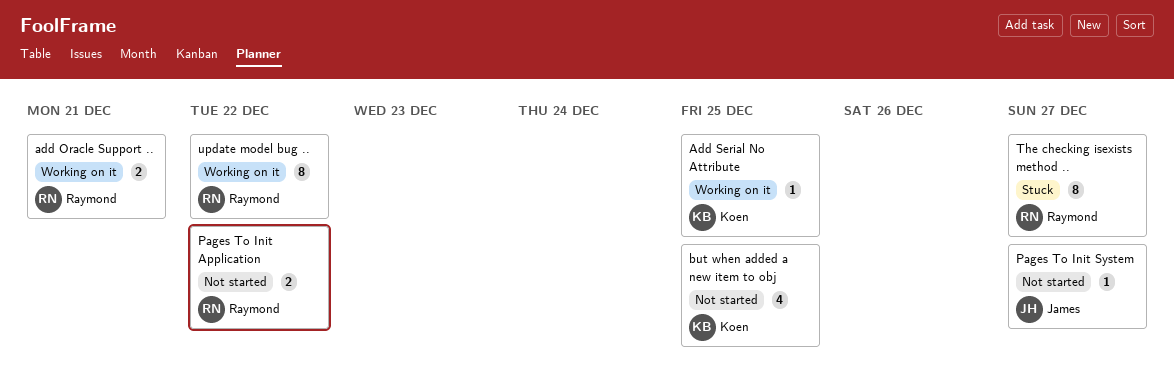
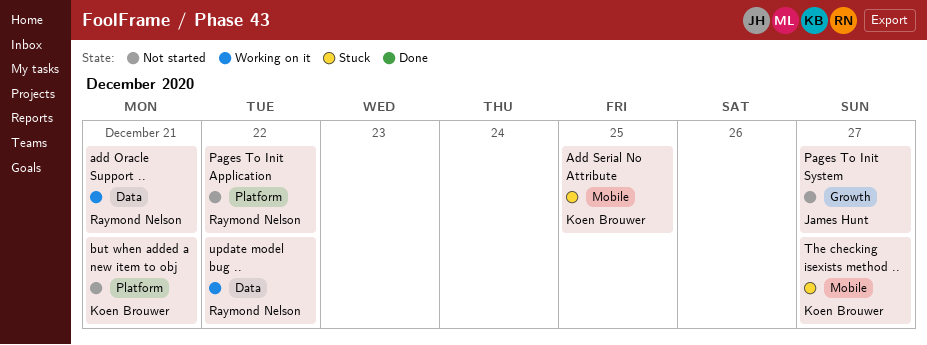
Add Serial No Attribute, status: Working on it -> Stuck
but when added a new item to obj, due: Dec 25 -> Dec 21
The checking isexists method .., owner: Raymond Nelson -> Koen Brouwer

